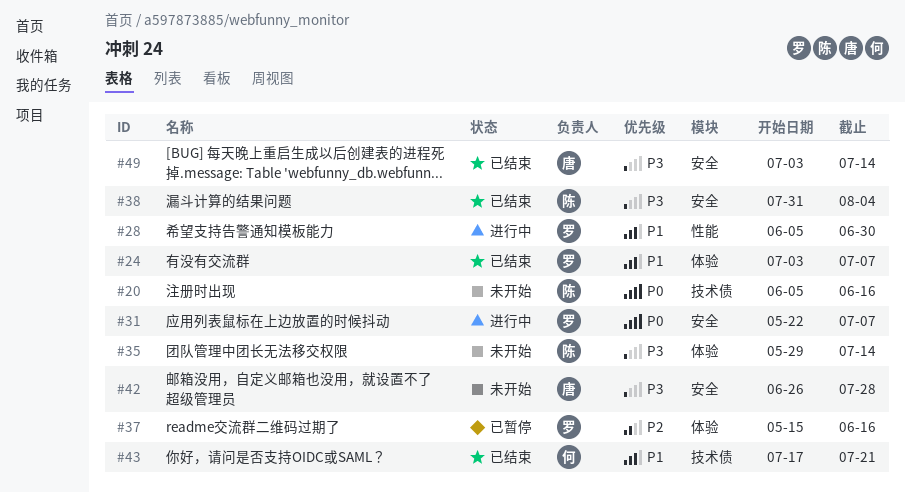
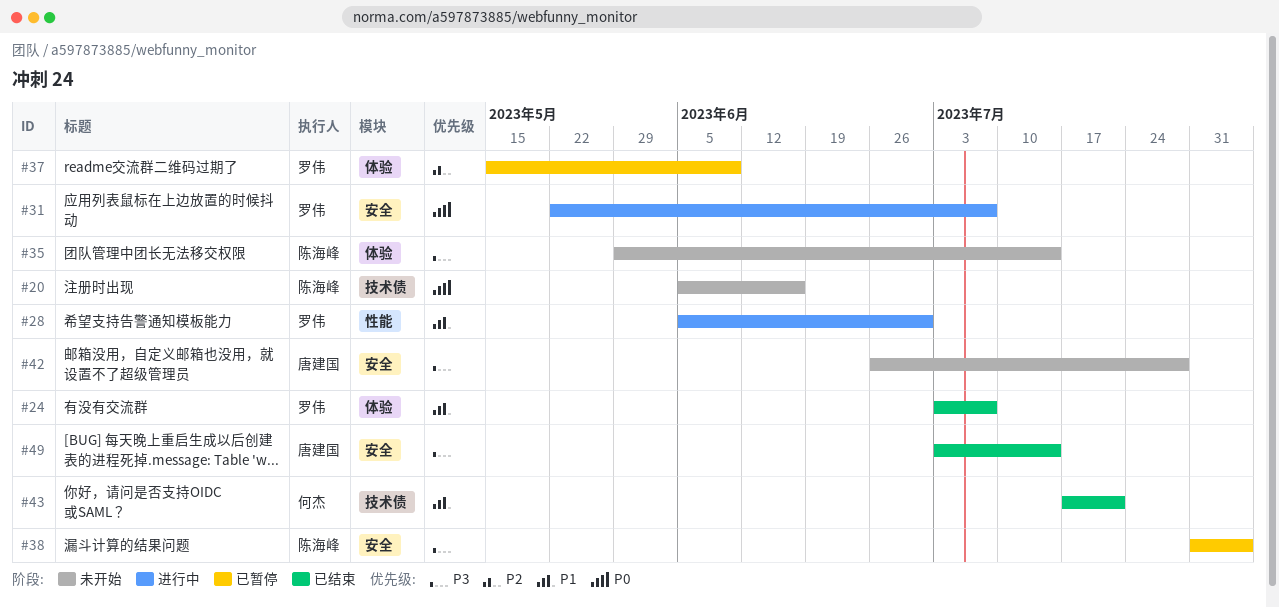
#37, due: Jun 16 -> Jun 9
#38, status: 已结束 -> 已暂停

